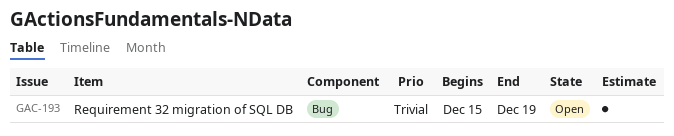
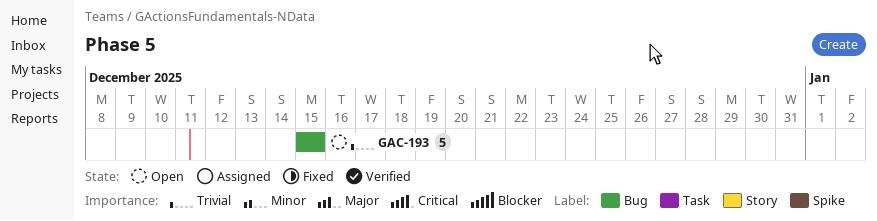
GAC-193, estimate: 1 -> 5
GAC-193, due: Dec 19 -> Dec 15

